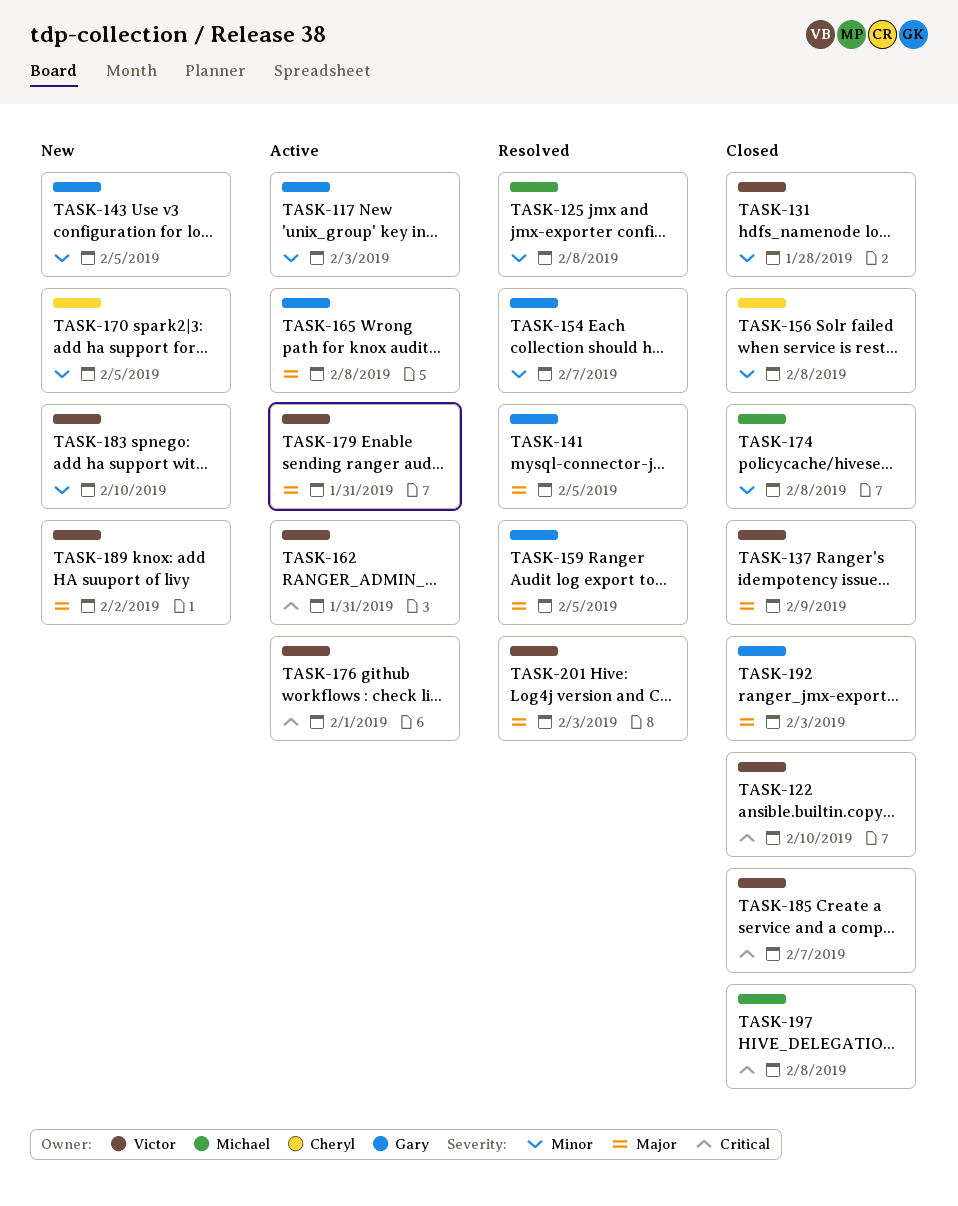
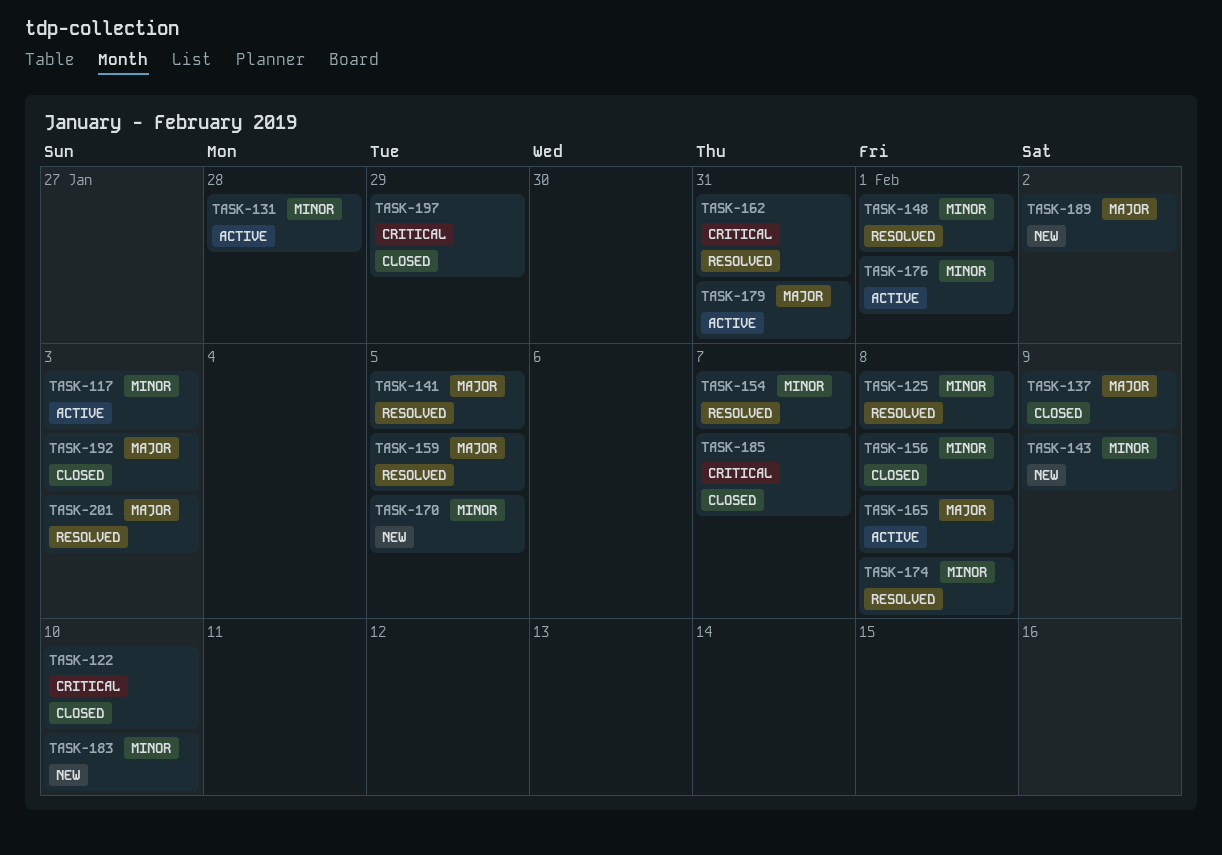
TASK-131, status: Closed -> Active
TASK-143, due: Feb 5 -> Feb 9
TASK-148: none -> present
TASK-162, status: Active -> Resolved
TASK-174, status: Closed -> Resolved
TASK-176, priority: Critical -> Minor
TASK-197, due: Feb 8 -> Jan 29

